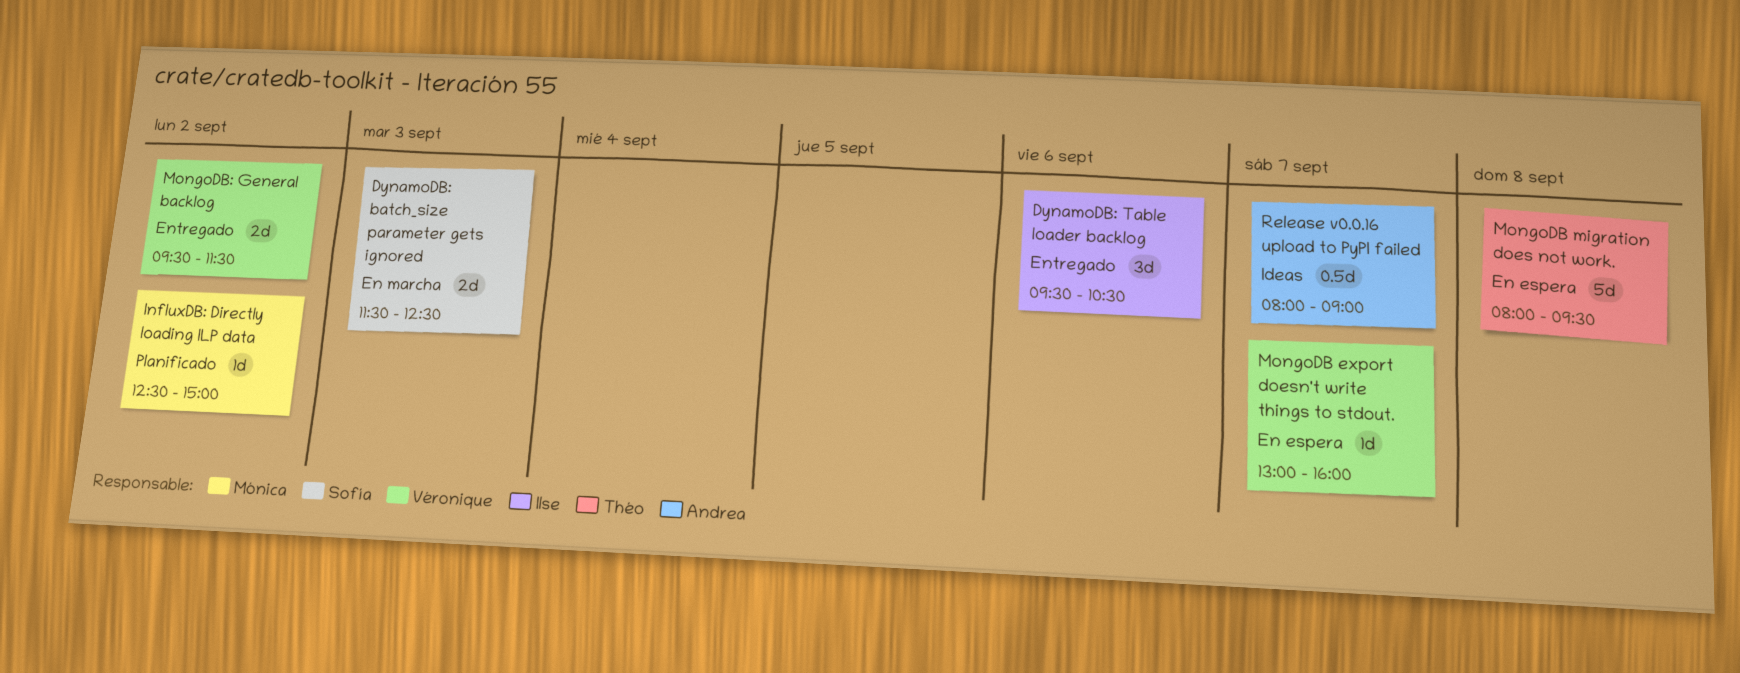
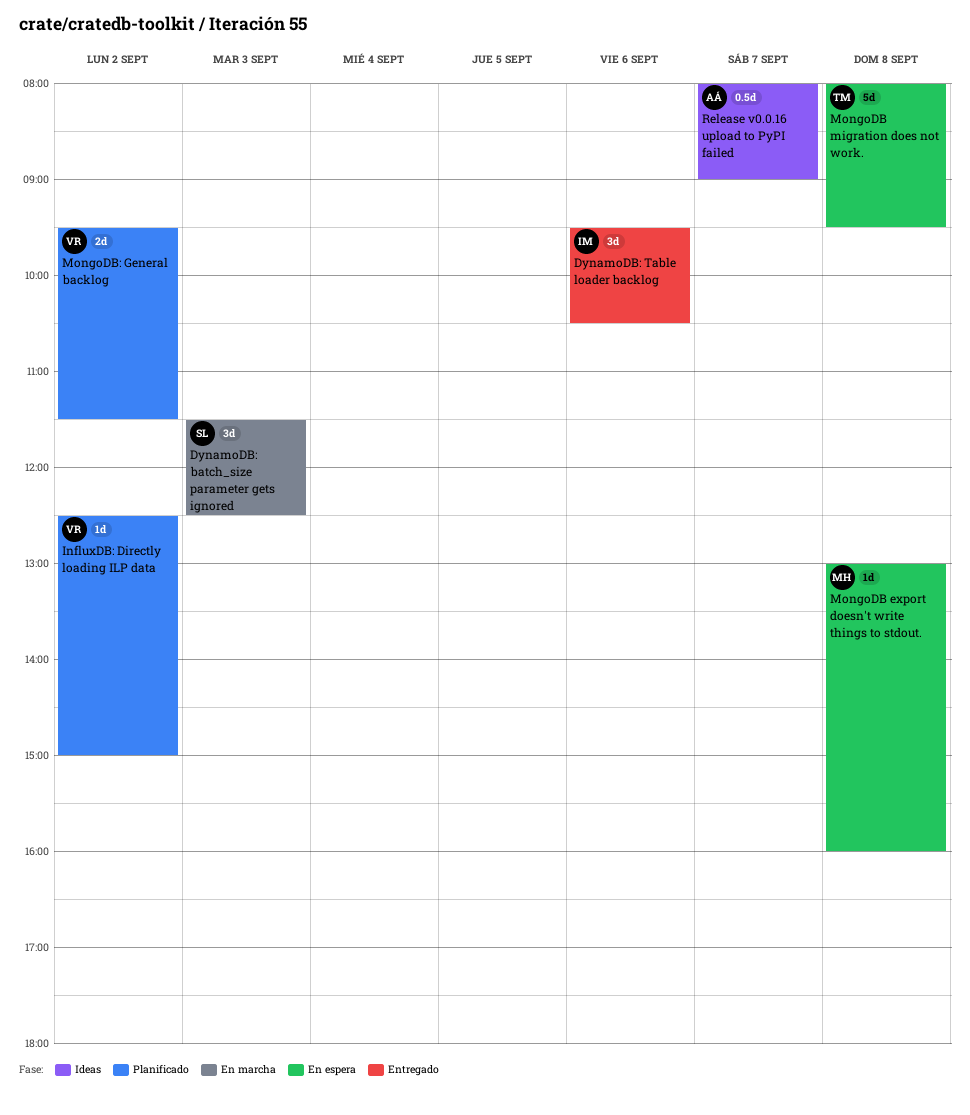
DynamoDB: batch_size parameter gets ignored, estimate: 2d -> 3d
InfluxDB: Directly loading ILP data, owner: Mónica -> Véronique
MongoDB export doesn't write things to stdout., owner: Véronique -> Mónica
MongoDB export doesn't write things to stdout., day: Sep 7 -> Sep 8
MongoDB: General backlog, status: Entregado -> Planificado

